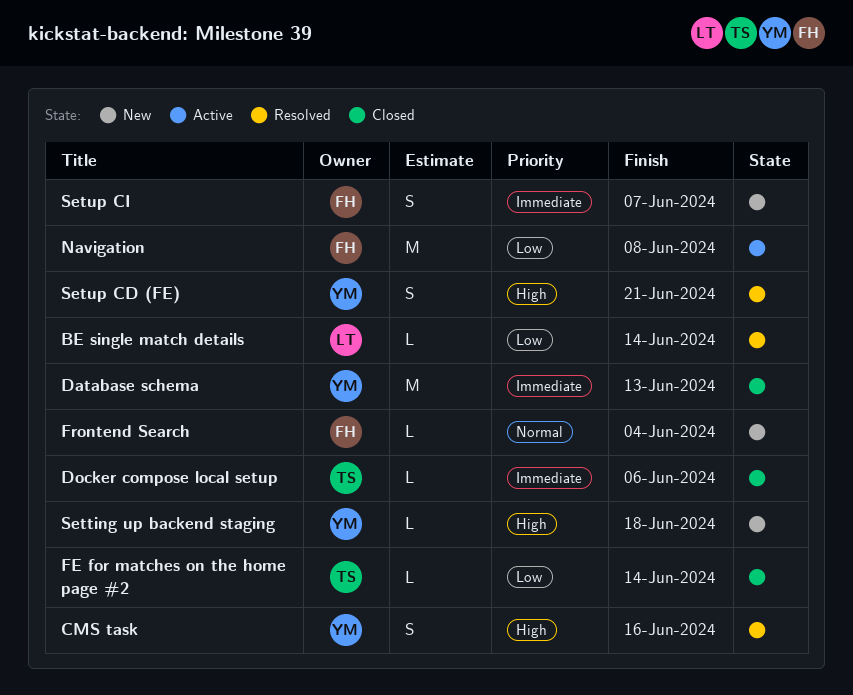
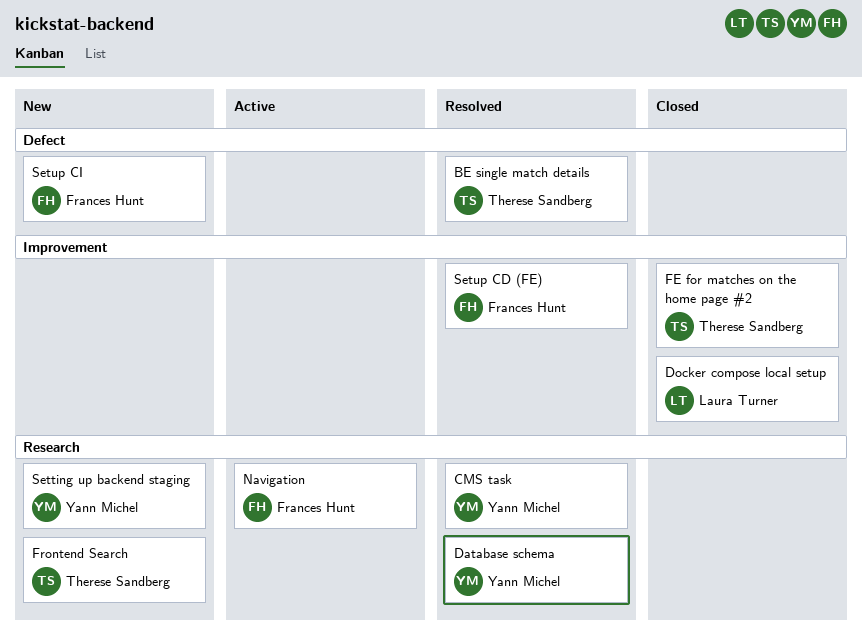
BE single match details, owner: Laura Turner -> Therese Sandberg
Database schema, status: Closed -> Resolved
Docker compose local setup, owner: Therese Sandberg -> Laura Turner
Frontend Search, owner: Frances Hunt -> Therese Sandberg
Setup CD (FE), owner: Yann Michel -> Frances Hunt

